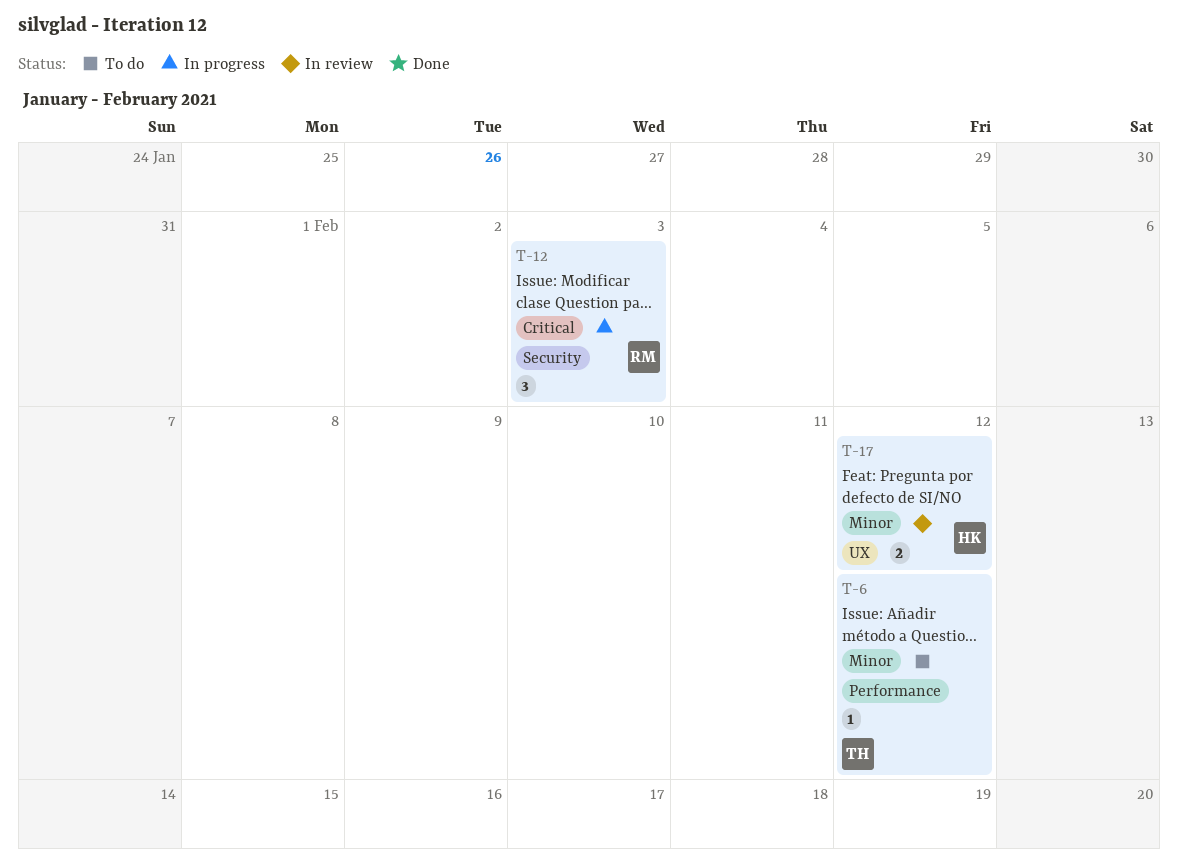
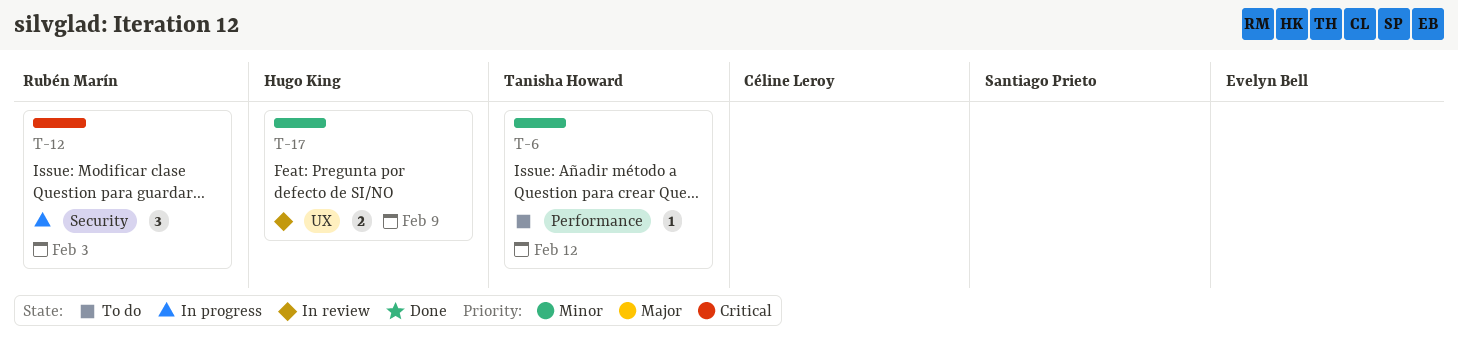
T-17, due: Feb 12 -> Feb 9

